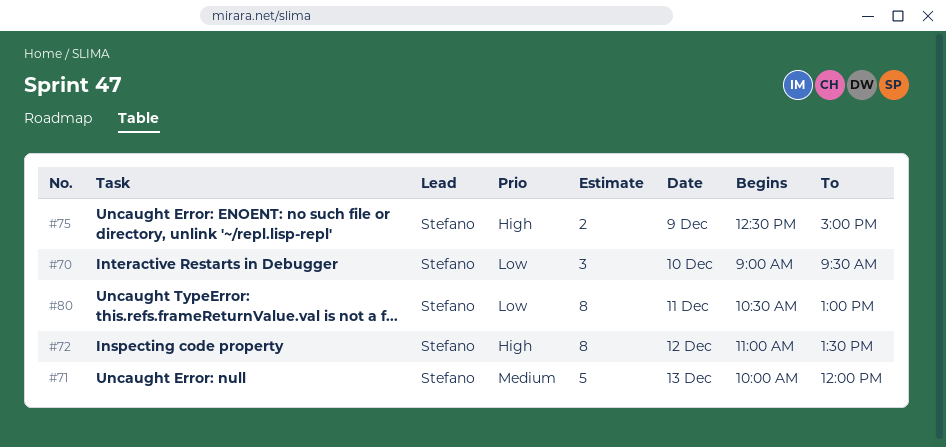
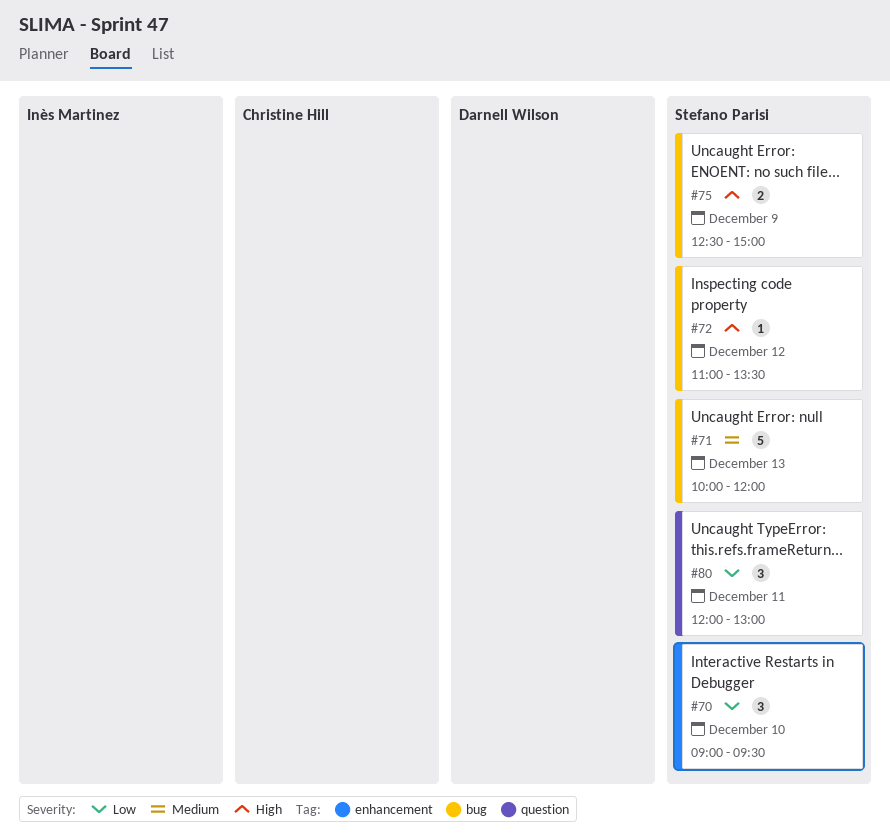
#72, estimate: 8 -> 1
#80, estimate: 8 -> 3
#80, begins: 10:30 -> 12:00

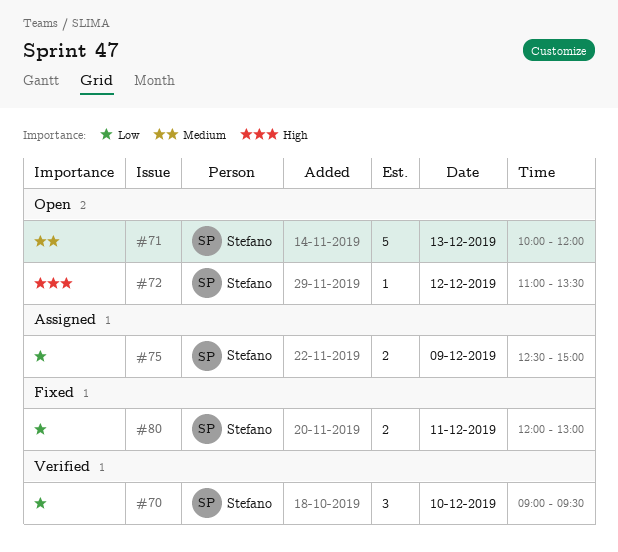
#75, priority: High -> Low
#80, estimate: 3 -> 2

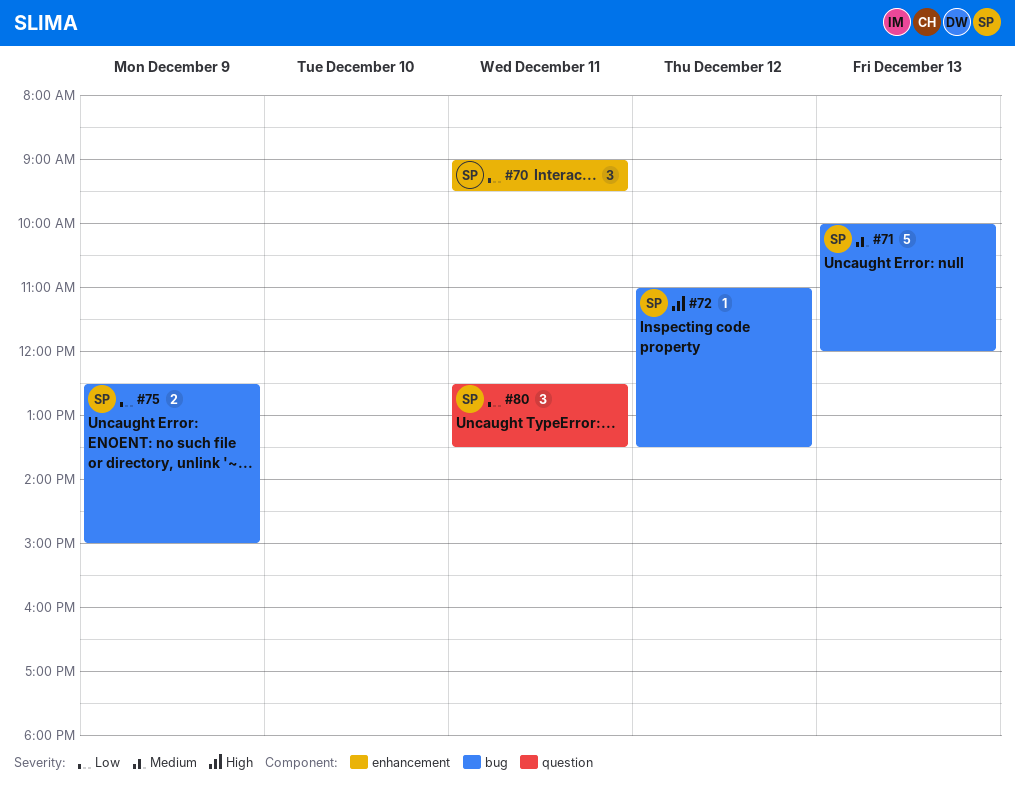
#70, day: Dec 10 -> Dec 11
#80, estimate: 2 -> 3
#80, begins: 12:00 -> 12:30
#80, ends: 13:00 -> 13:30

